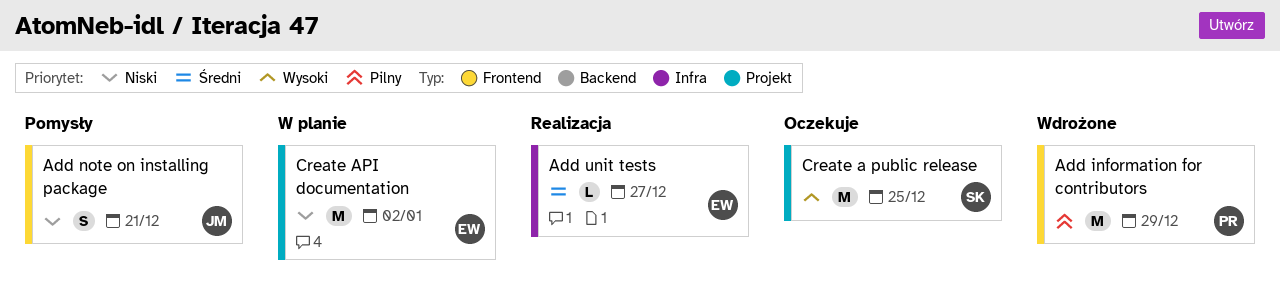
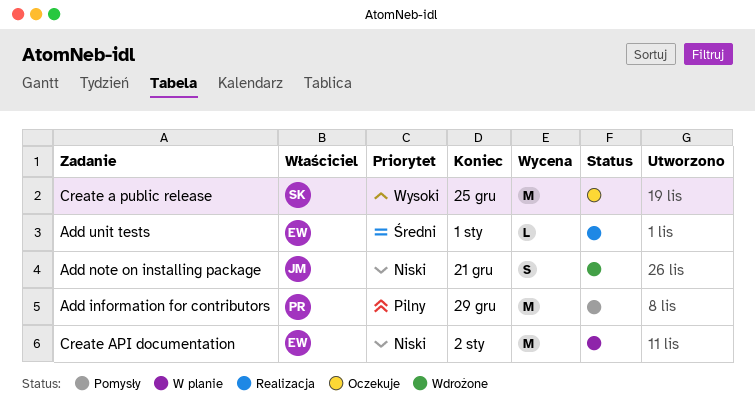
Add information for contributors, status: Wdrożone -> Pomysły
Add note on installing package, status: Pomysły -> Wdrożone
Add unit tests, due: Dec 27 -> Jan 1

